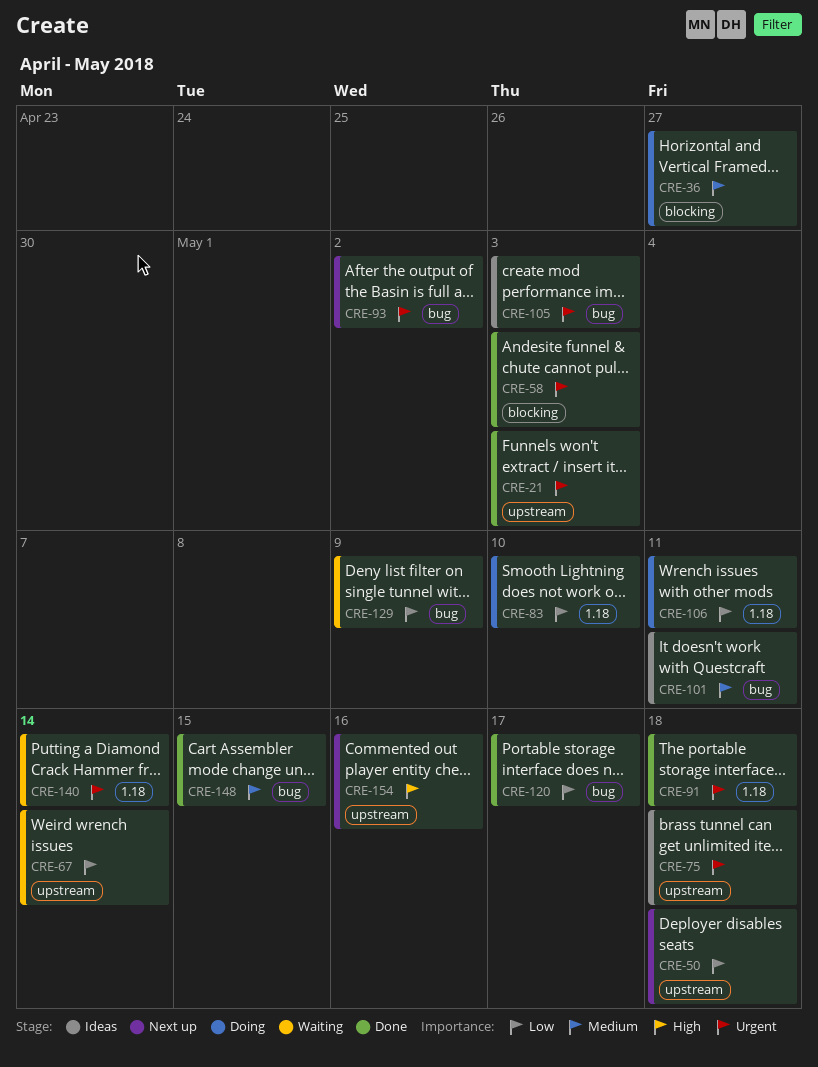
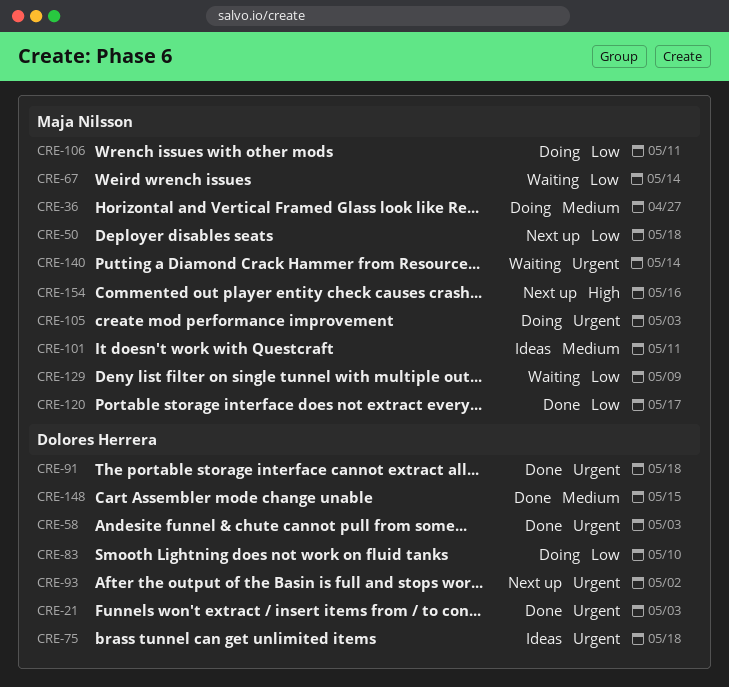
CRE-105, status: Ideas -> Doing

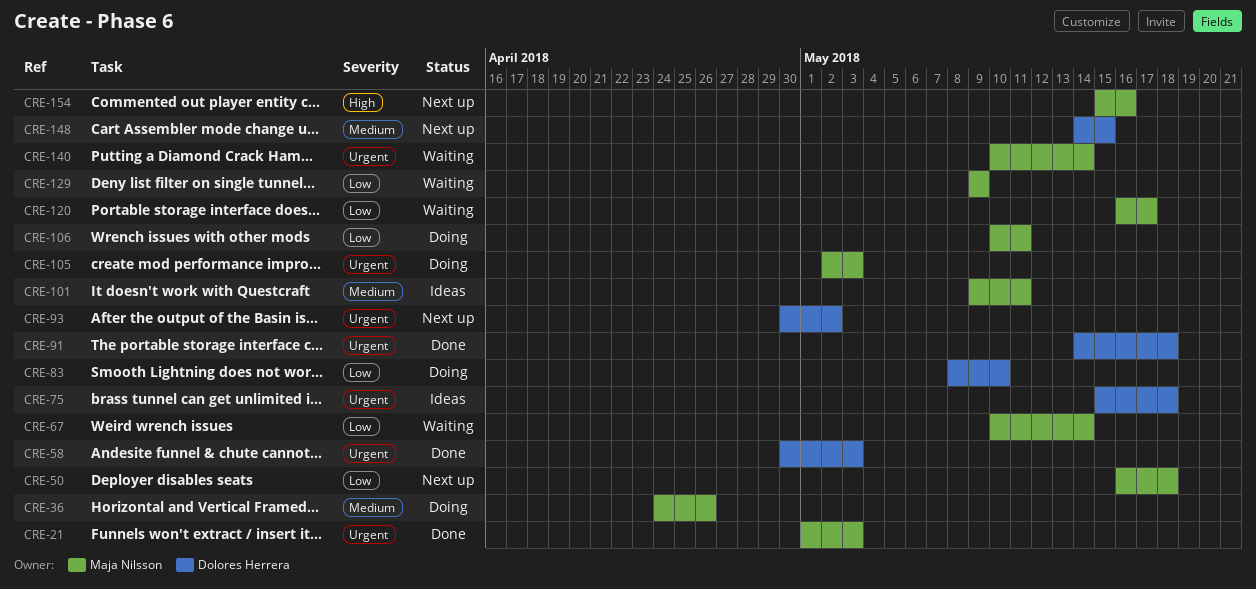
CRE-21, owner: Dolores Herrera -> Maja Nilsson
CRE-36, due: Apr 27 -> Apr 26
CRE-120, status: Done -> Waiting
CRE-148, status: Done -> Next up

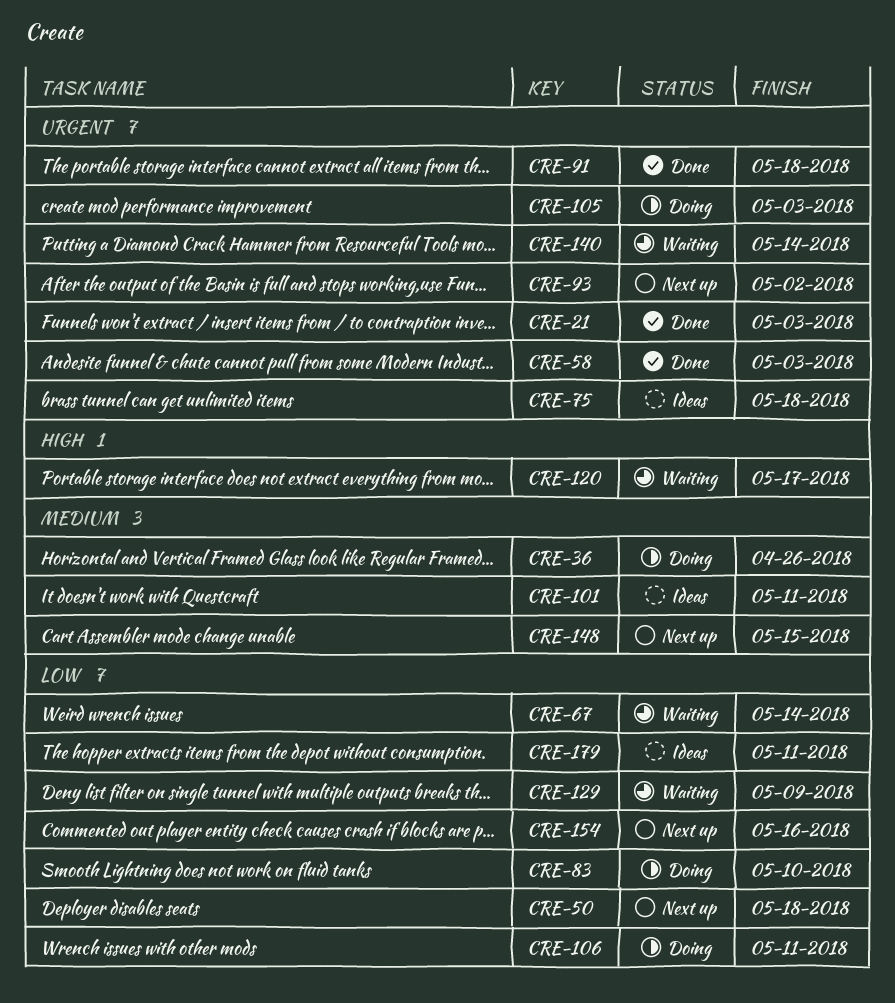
CRE-120, priority: Low -> High
CRE-154, priority: High -> Low
CRE-179: none -> present

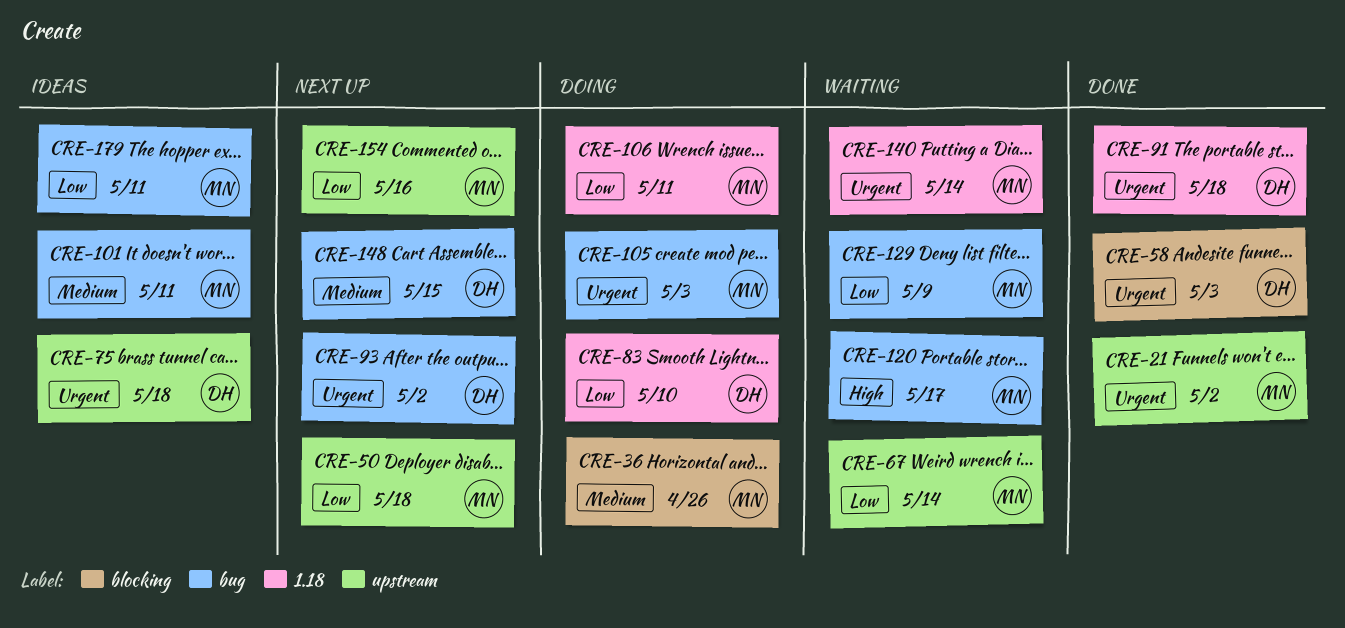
CRE-21, due: May 3 -> May 2

